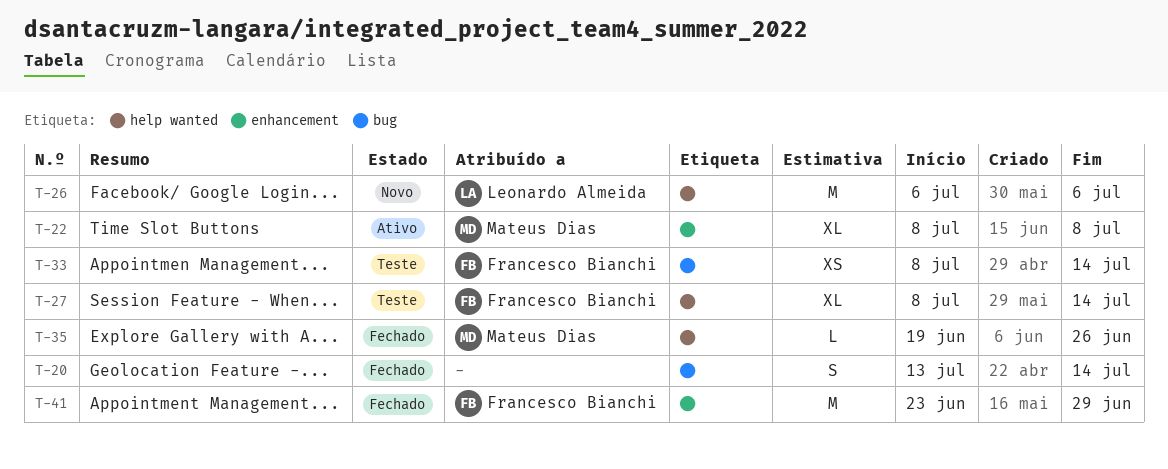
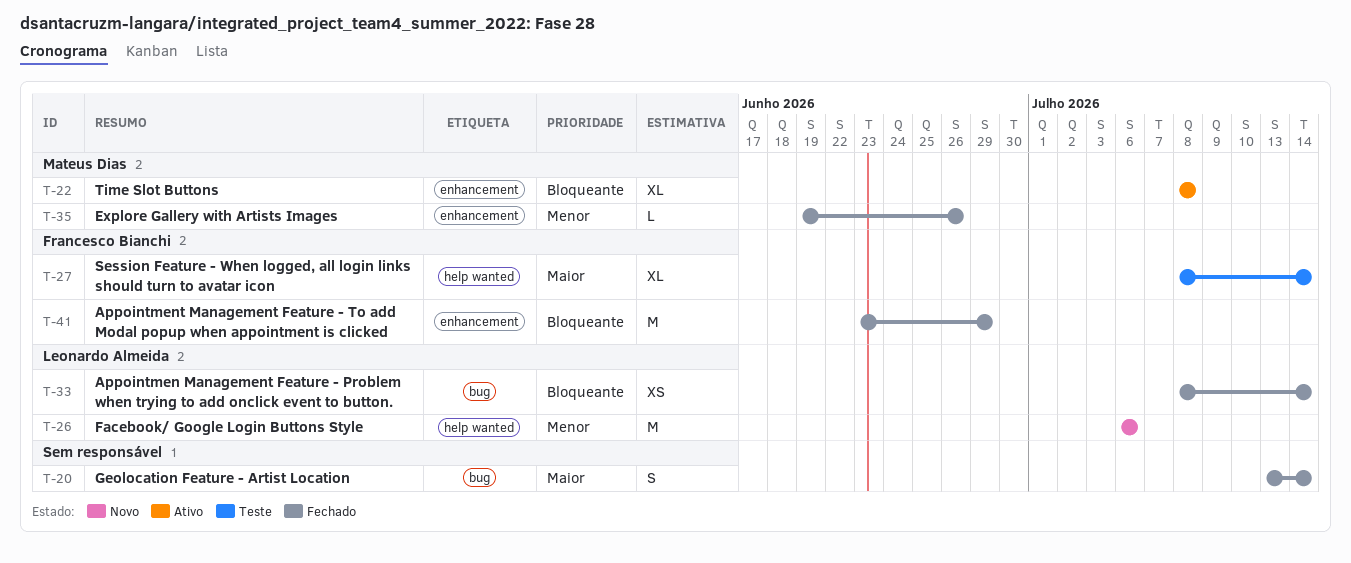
T-33, status: Teste -> Fechado
T-33, owner: Francesco Bianchi -> Leonardo Almeida
T-35, label: help wanted -> enhancement

